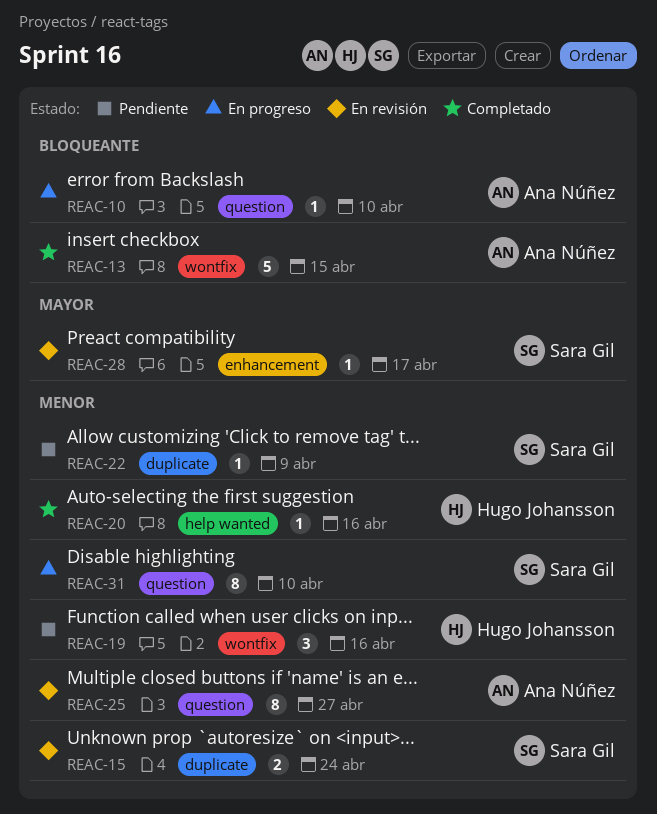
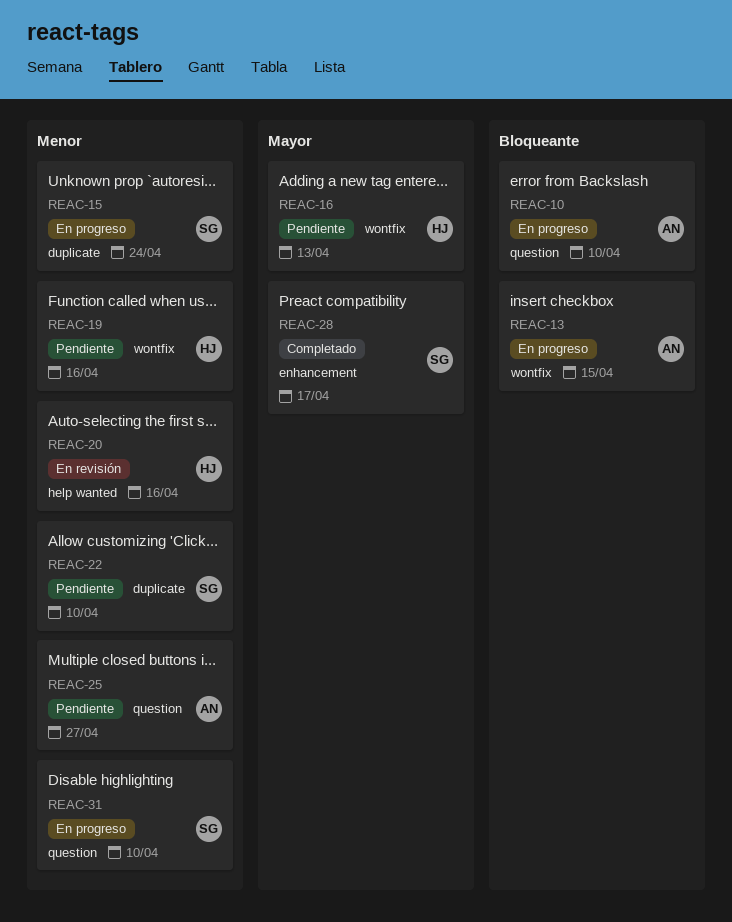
REAC-13, status: Completado -> En progreso
REAC-15, status: En revisión -> En progreso
REAC-16: none -> present
REAC-20, status: Completado -> En revisión
REAC-22, due: Apr 9 -> Apr 10
REAC-25, status: En revisión -> Pendiente
REAC-28, status: En revisión -> Completado

